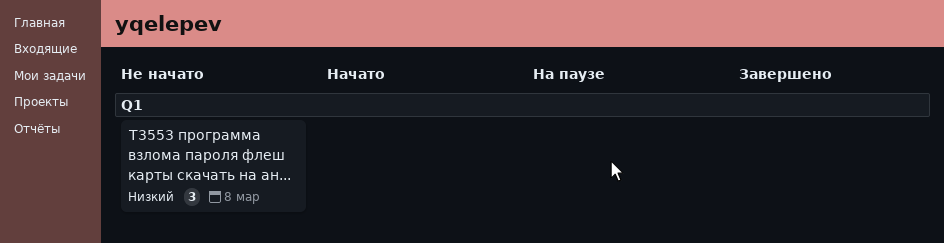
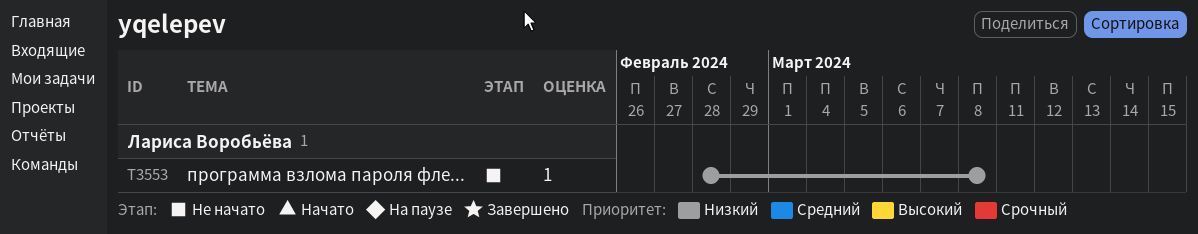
T3553, estimate: 3 -> 1

